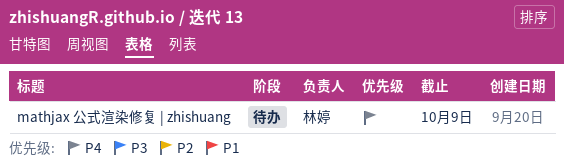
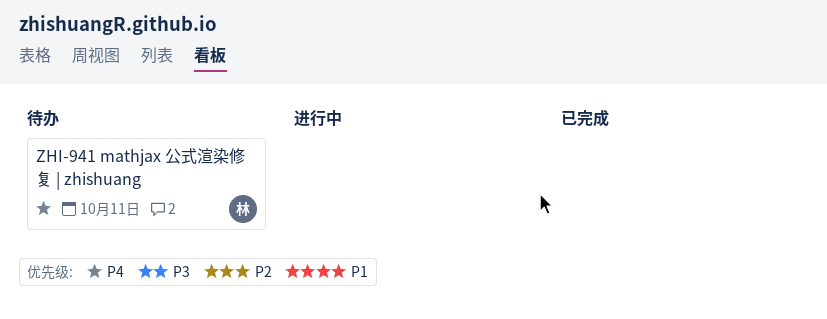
mathjax 公式渲染修复 | zhishuang, due: Oct 9 -> Oct 11

